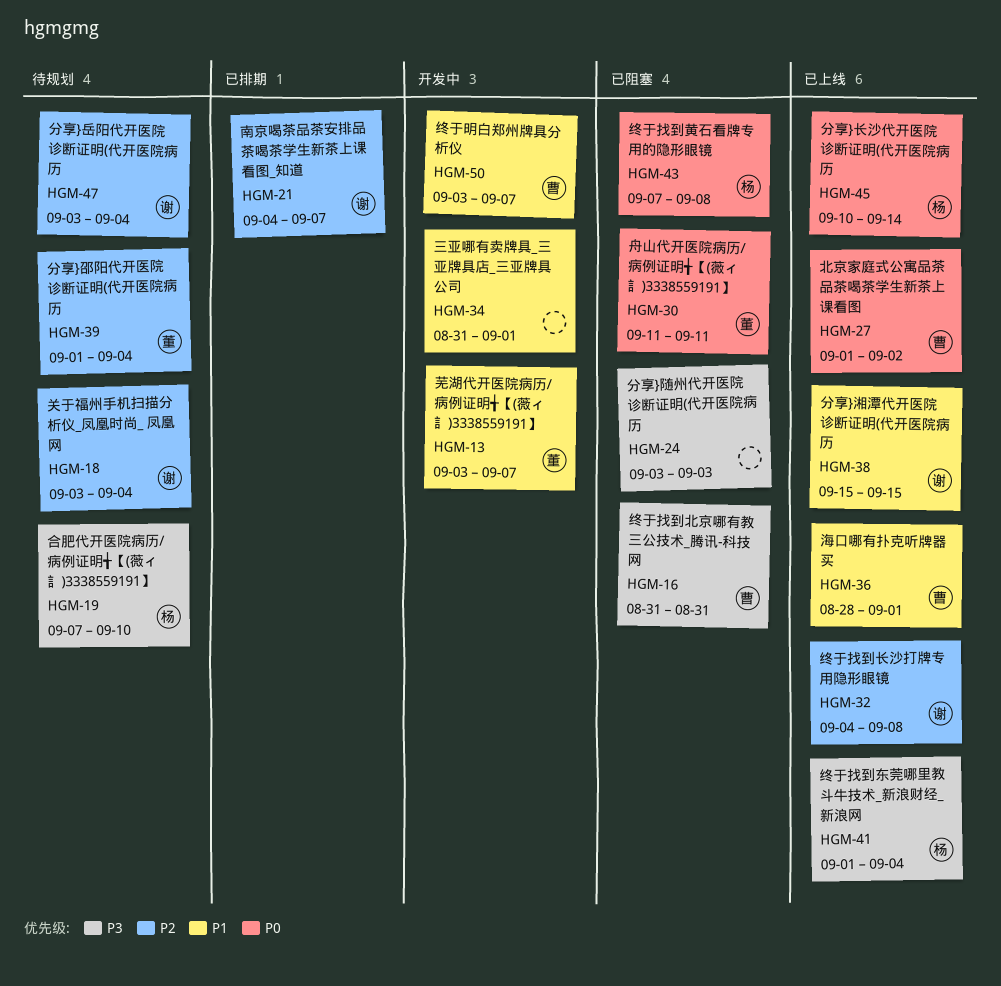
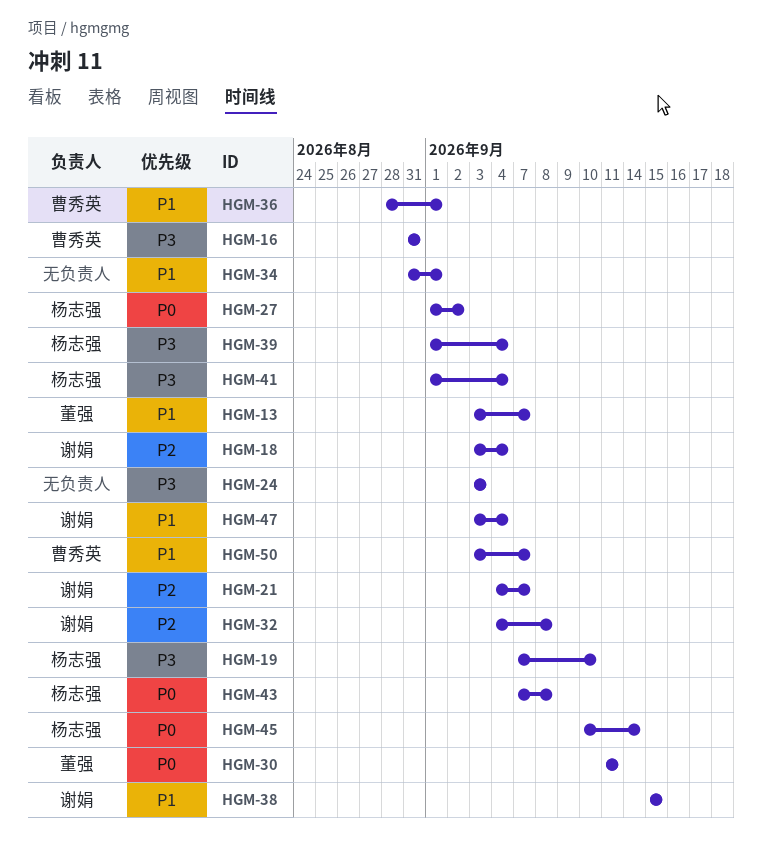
HGM-27, owner: 曹秀英 -> 杨志强
HGM-39, owner: 董强 -> 杨志强
HGM-39, priority: P2 -> P3
HGM-47, priority: P2 -> P1

